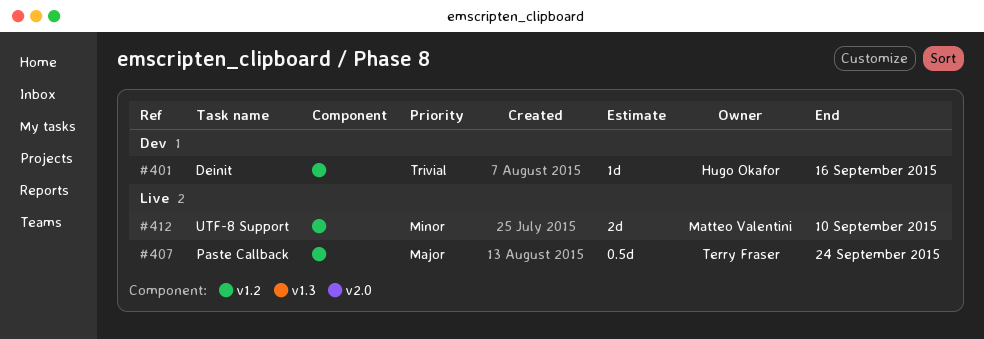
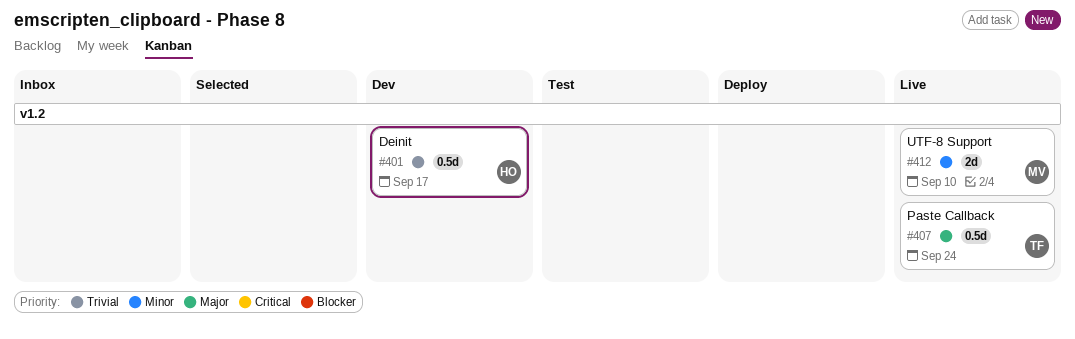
#401, estimate: 1d -> 0.5d
#401, due: Sep 16 -> Sep 17

